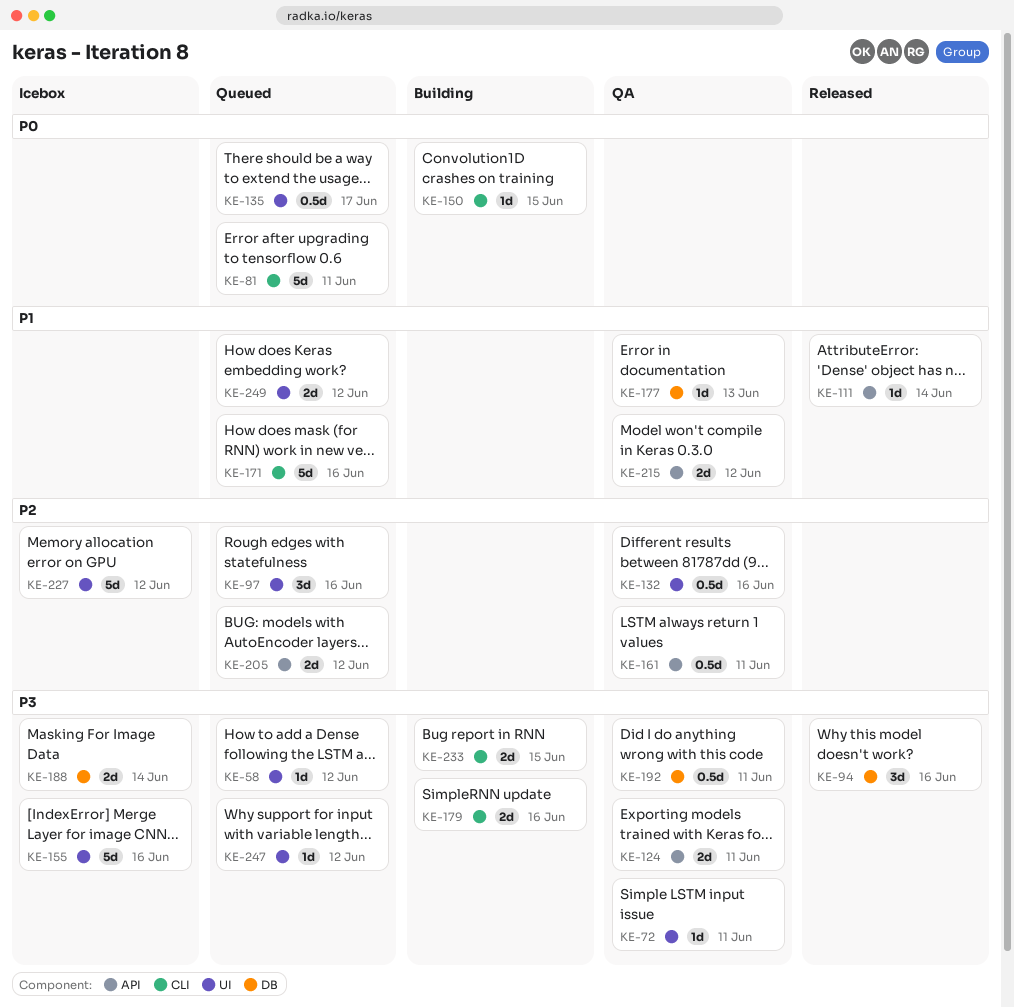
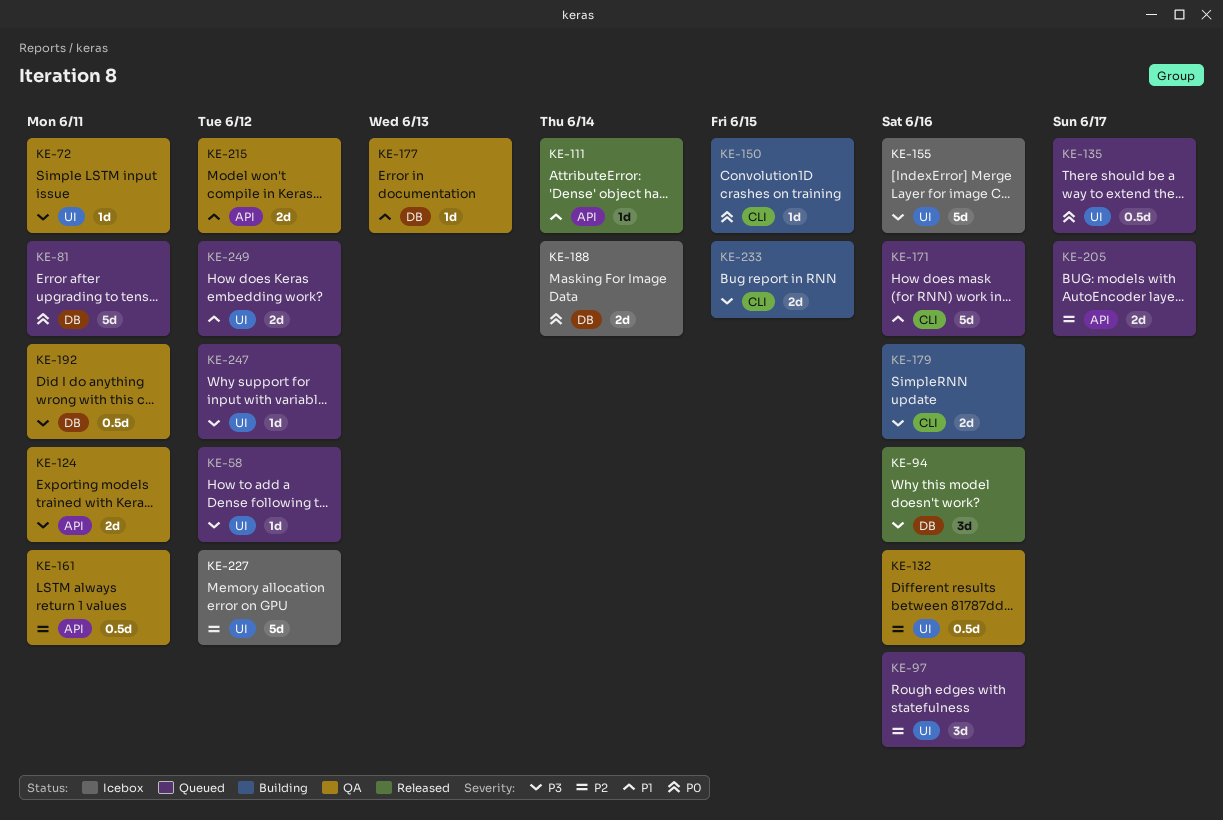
KE-81, label: CLI -> DB
KE-188, priority: P3 -> P0
KE-205, due: Jun 12 -> Jun 17

